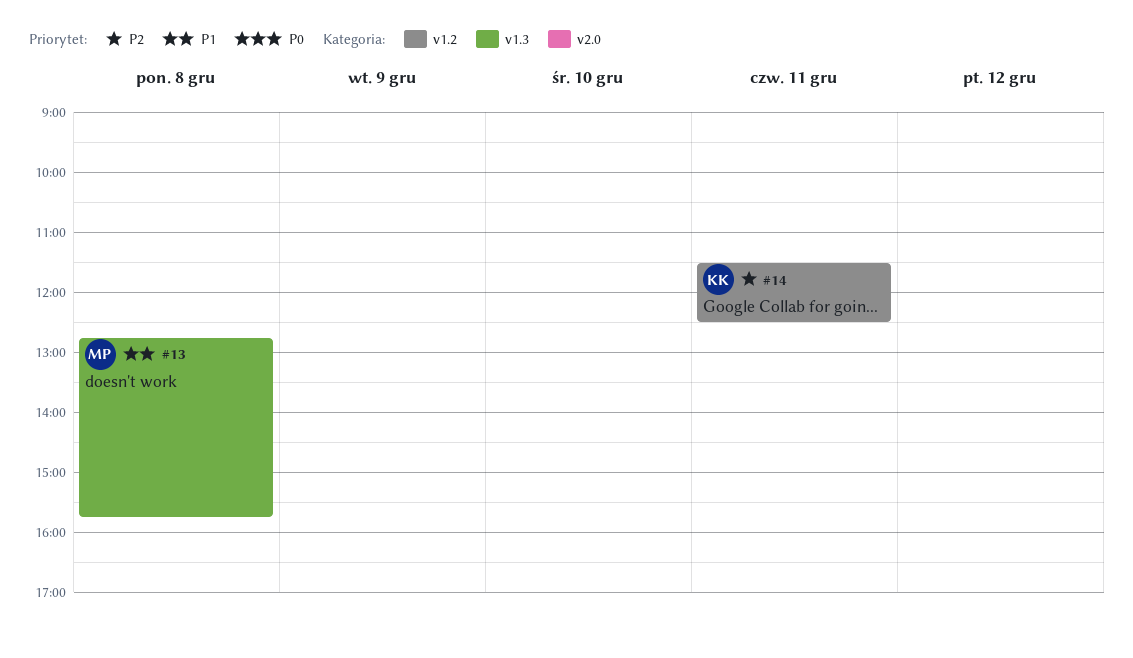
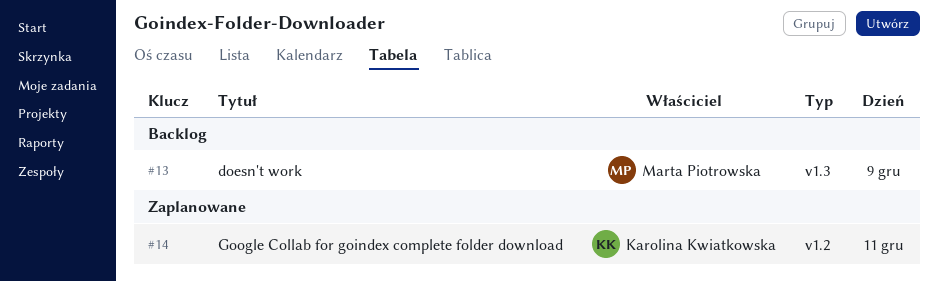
#13, day: Dec 8 -> Dec 9

